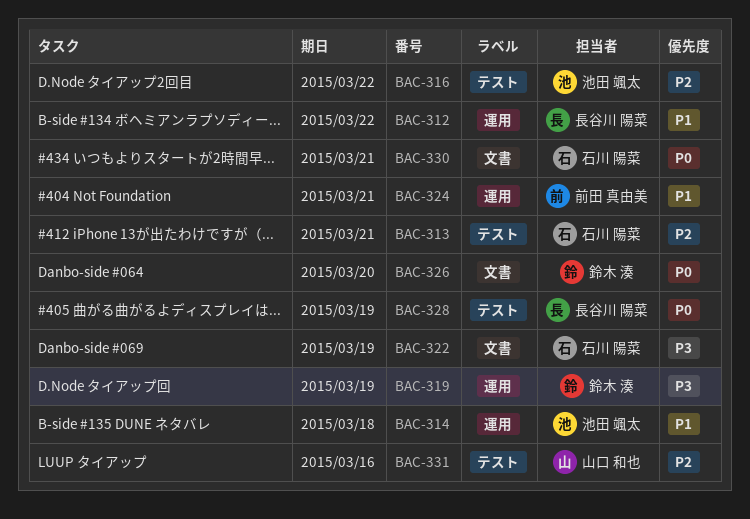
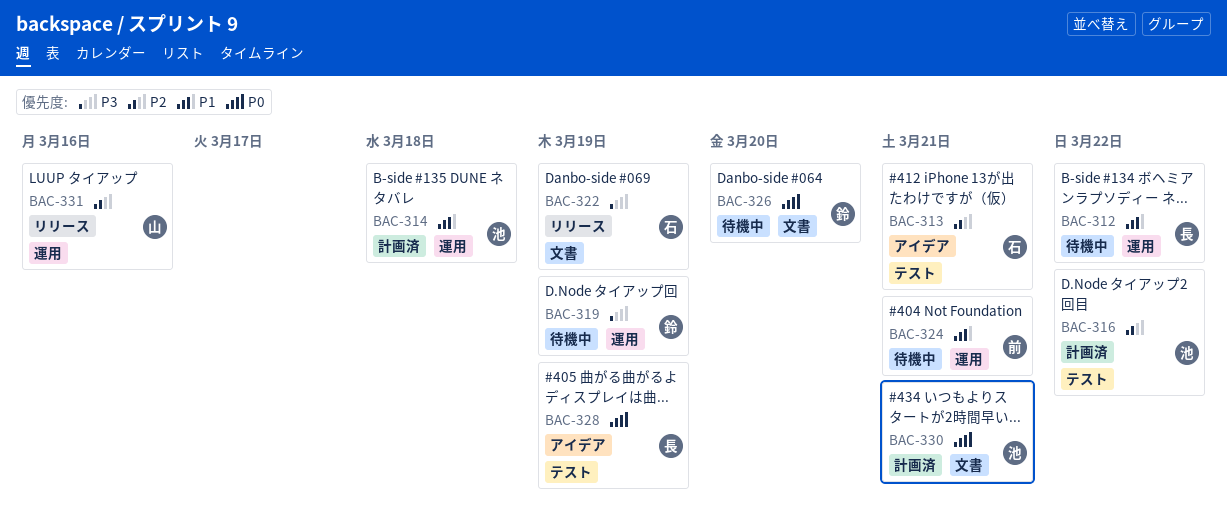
BAC-330, owner: 石川 陽菜 -> 池田 颯太
BAC-331, label: テスト -> 運用

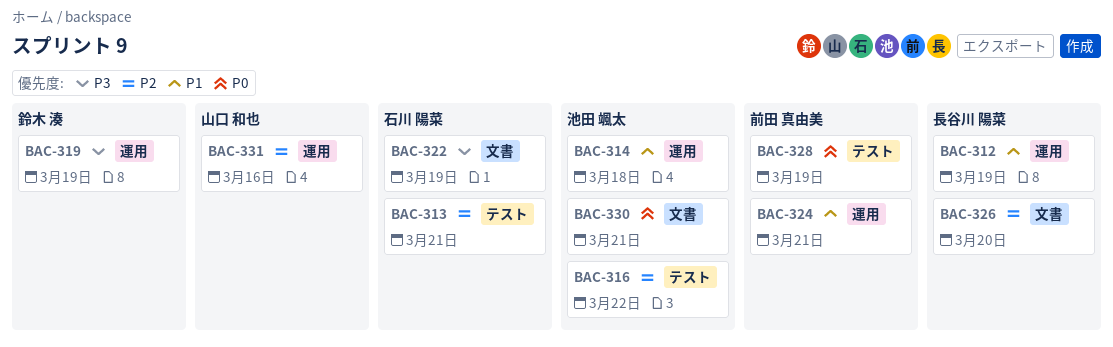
BAC-312, due: Mar 22 -> Mar 19
BAC-326, owner: 鈴木 湊 -> 長谷川 陽菜
BAC-326, priority: P0 -> P2
BAC-328, owner: 長谷川 陽菜 -> 前田 真由美

